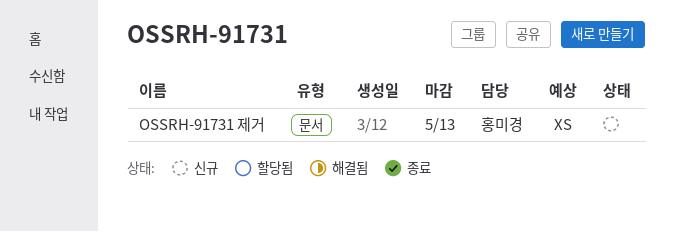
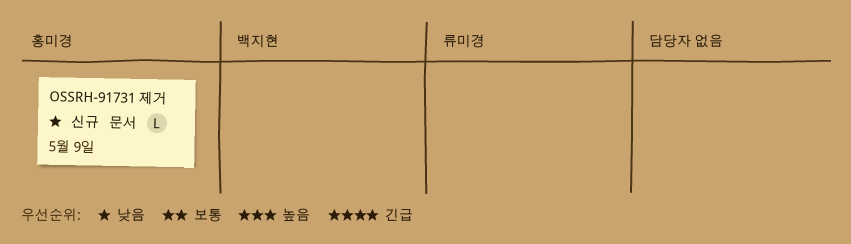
OSSRH-91731 제거, estimate: XS -> L
OSSRH-91731 제거, due: May 13 -> May 9

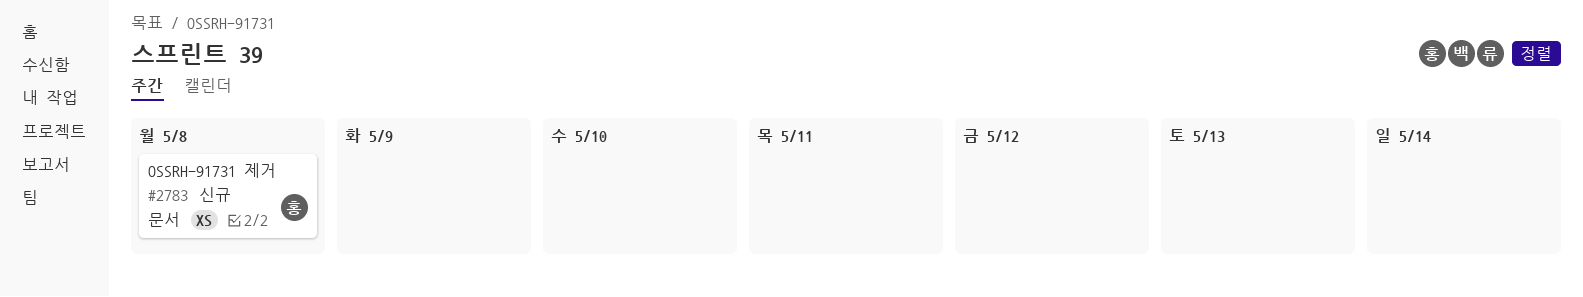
OSSRH-91731 제거, estimate: L -> XS
OSSRH-91731 제거, due: May 9 -> May 8

